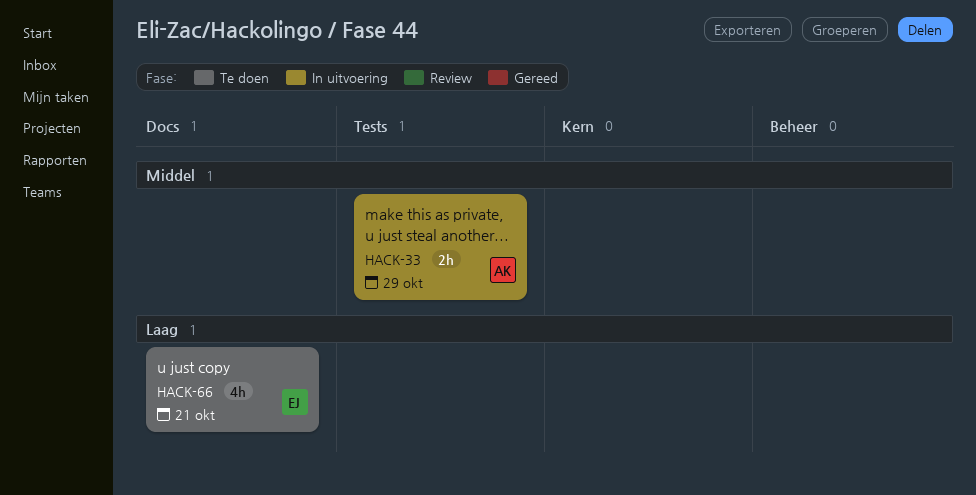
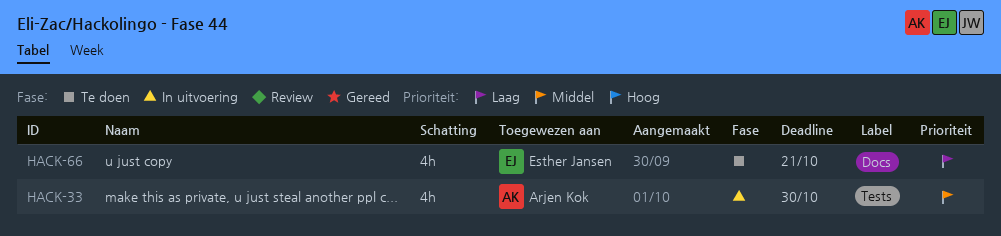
HACK-33, estimate: 2h -> 4h
HACK-33, due: Oct 29 -> Oct 30

